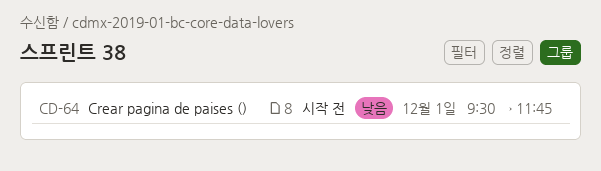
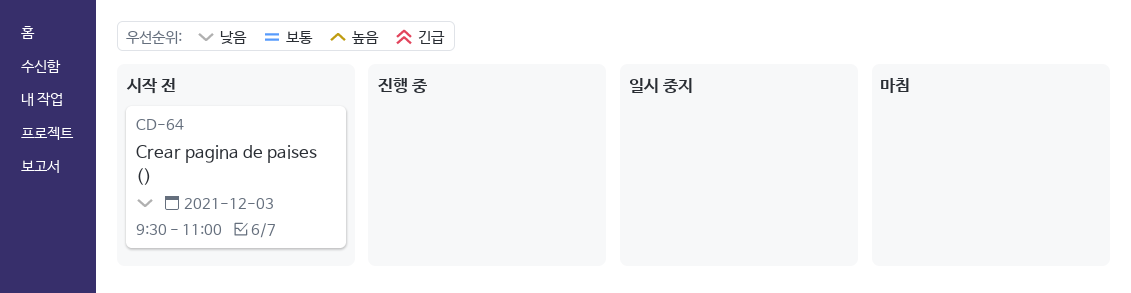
CD-64, day: Dec 1 -> Dec 3
CD-64, ends: 11:45 -> 11:00

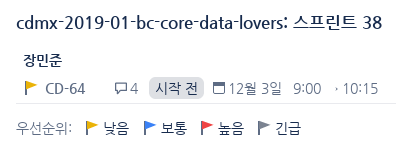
CD-64, begins: 09:30 -> 09:00
CD-64, ends: 11:00 -> 10:15

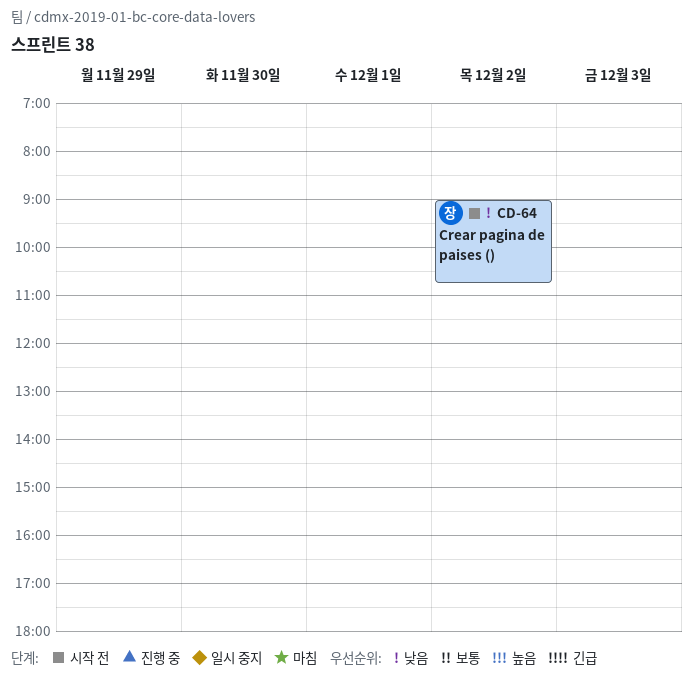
CD-64, day: Dec 3 -> Dec 2
CD-64, ends: 10:15 -> 10:45

